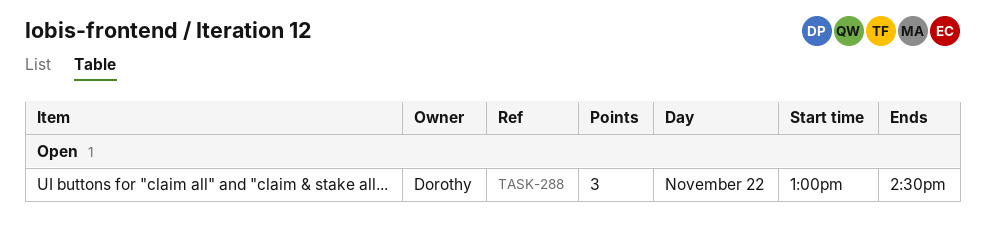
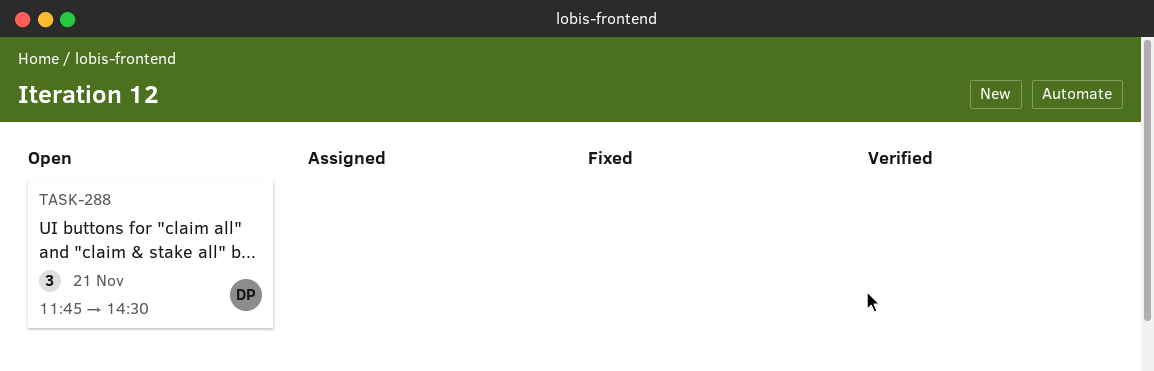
TASK-288, day: Nov 22 -> Nov 21
TASK-288, begins: 13:00 -> 11:45

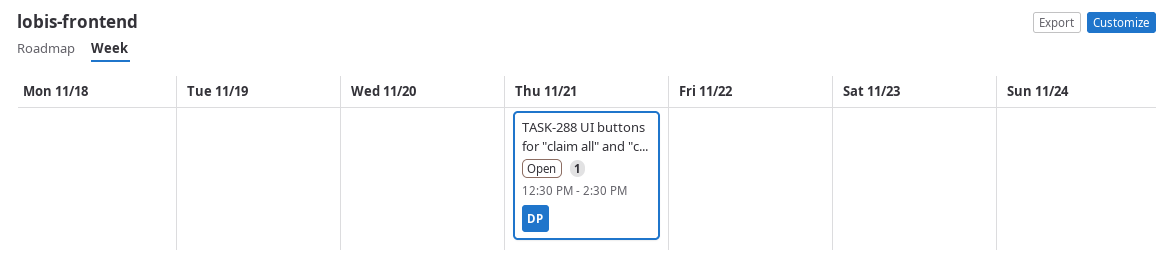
TASK-288, estimate: 3 -> 1
TASK-288, begins: 11:45 -> 12:30

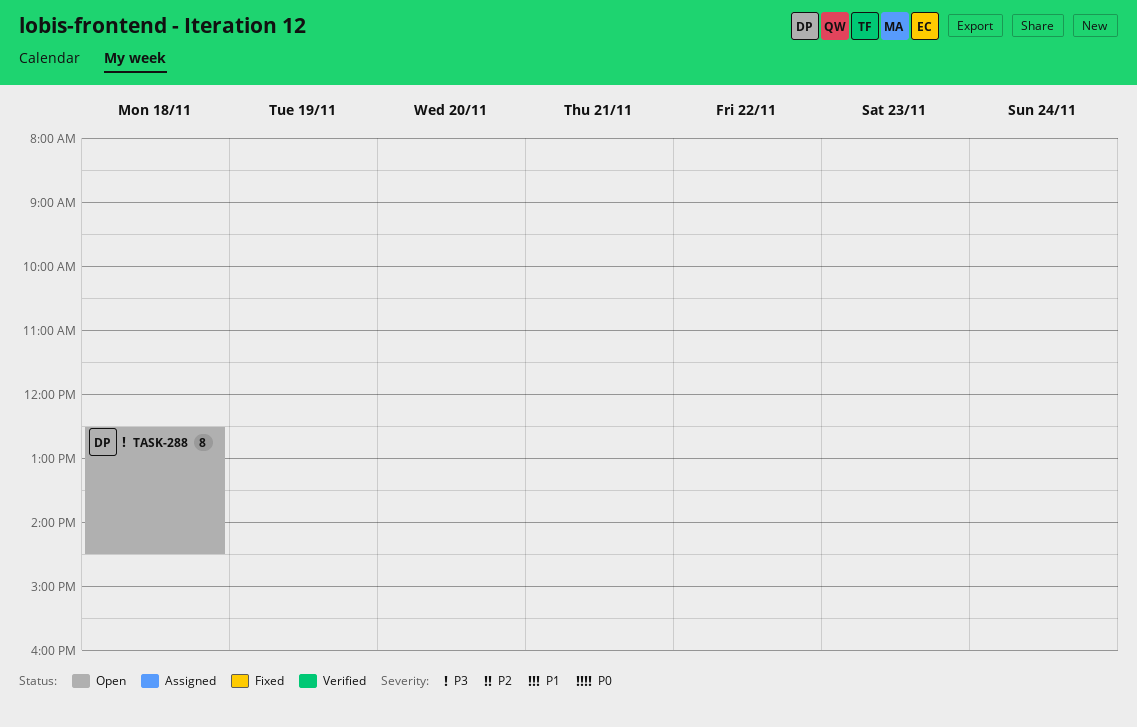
TASK-288, estimate: 1 -> 8
TASK-288, day: Nov 21 -> Nov 18

